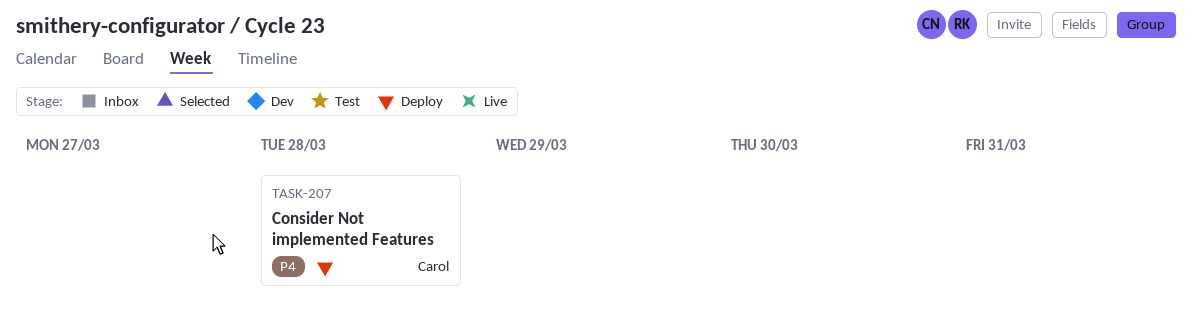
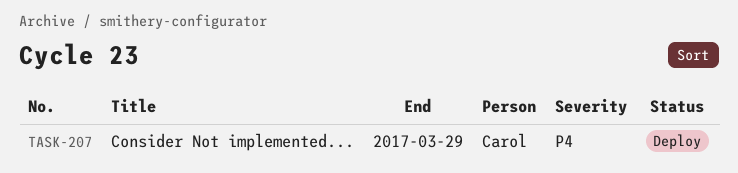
TASK-207, due: Mar 28 -> Mar 29

